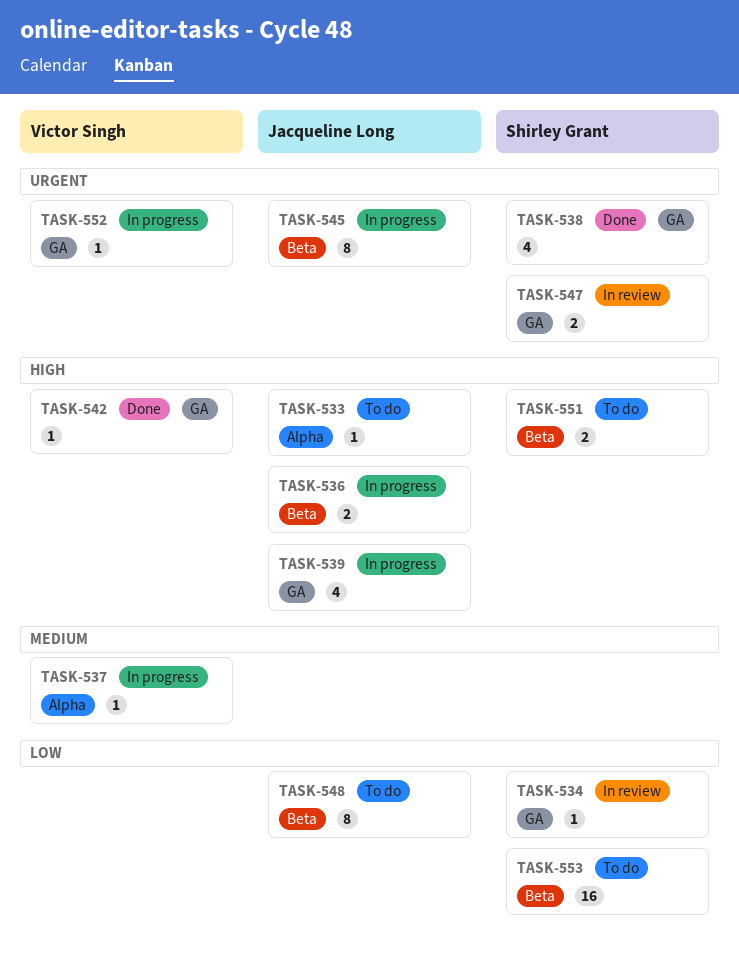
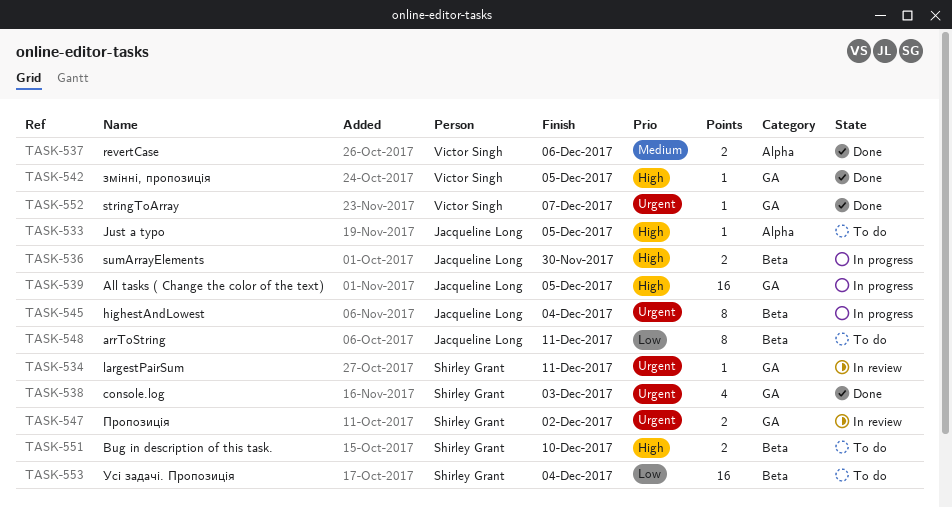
TASK-534, priority: Low -> Urgent
TASK-537, status: In progress -> Done
TASK-537, estimate: 1 -> 2
TASK-539, estimate: 4 -> 16
TASK-552, status: In progress -> Done

